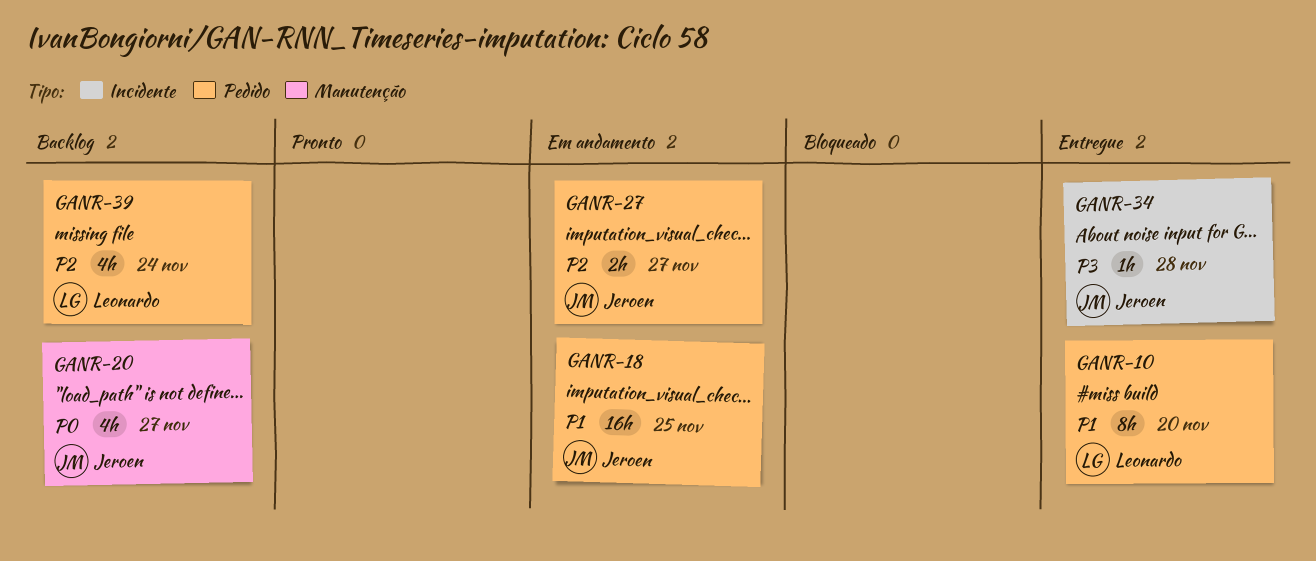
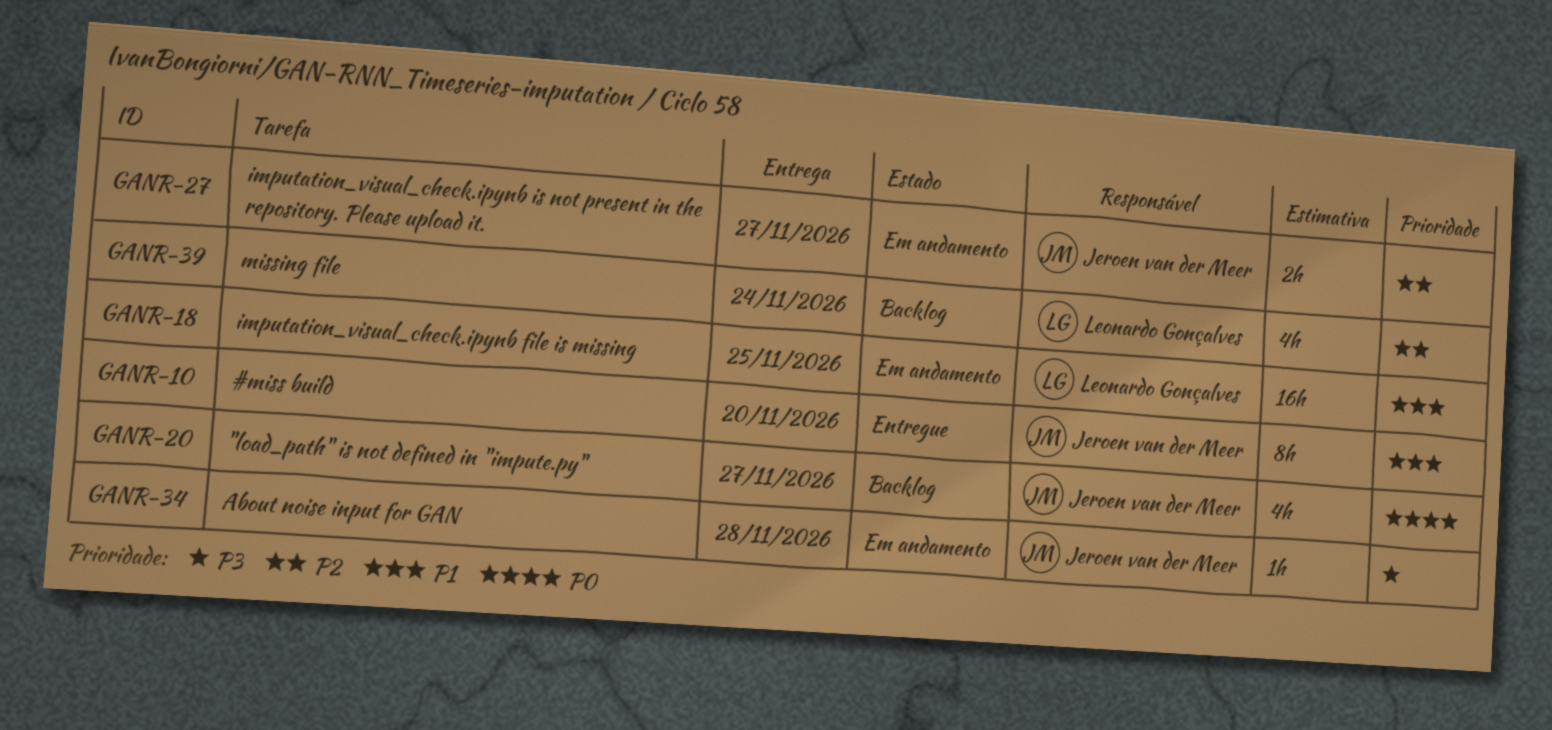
GANR-10, owner: Leonardo Gonçalves -> Jeroen van der Meer
GANR-18, owner: Jeroen van der Meer -> Leonardo Gonçalves
GANR-34, status: Entregue -> Em andamento

